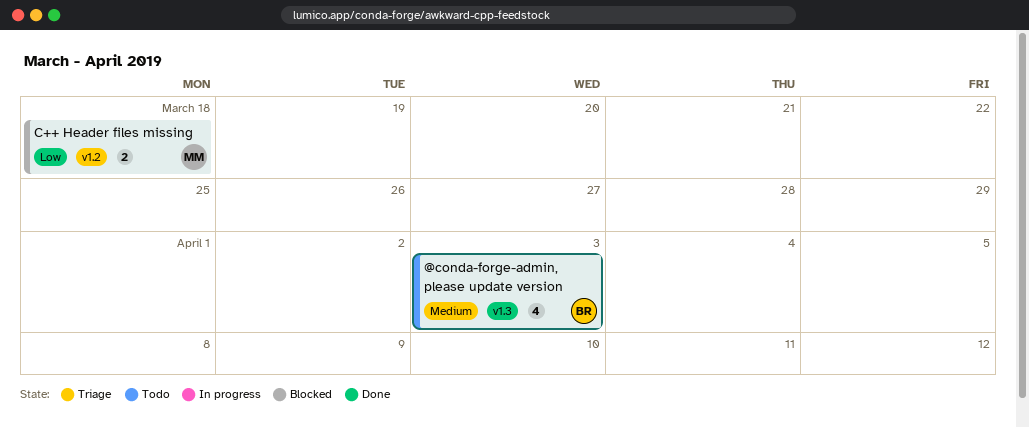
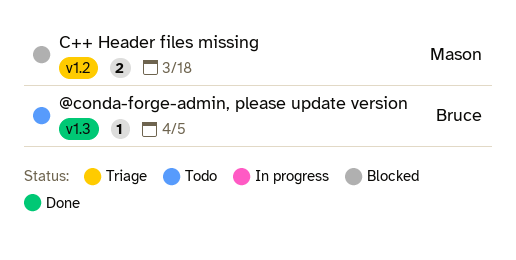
@conda-forge-admin, please update version, estimate: 4 -> 1
@conda-forge-admin, please update version, due: Apr 3 -> Apr 5

